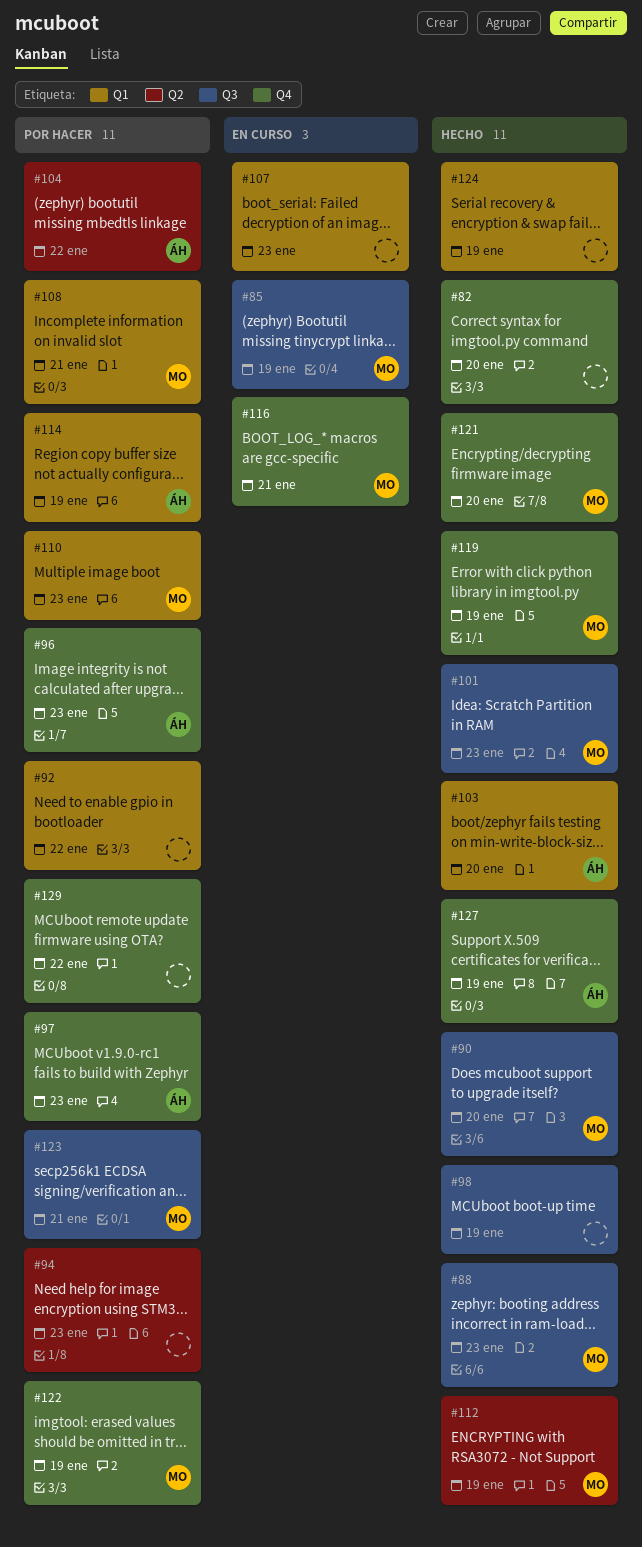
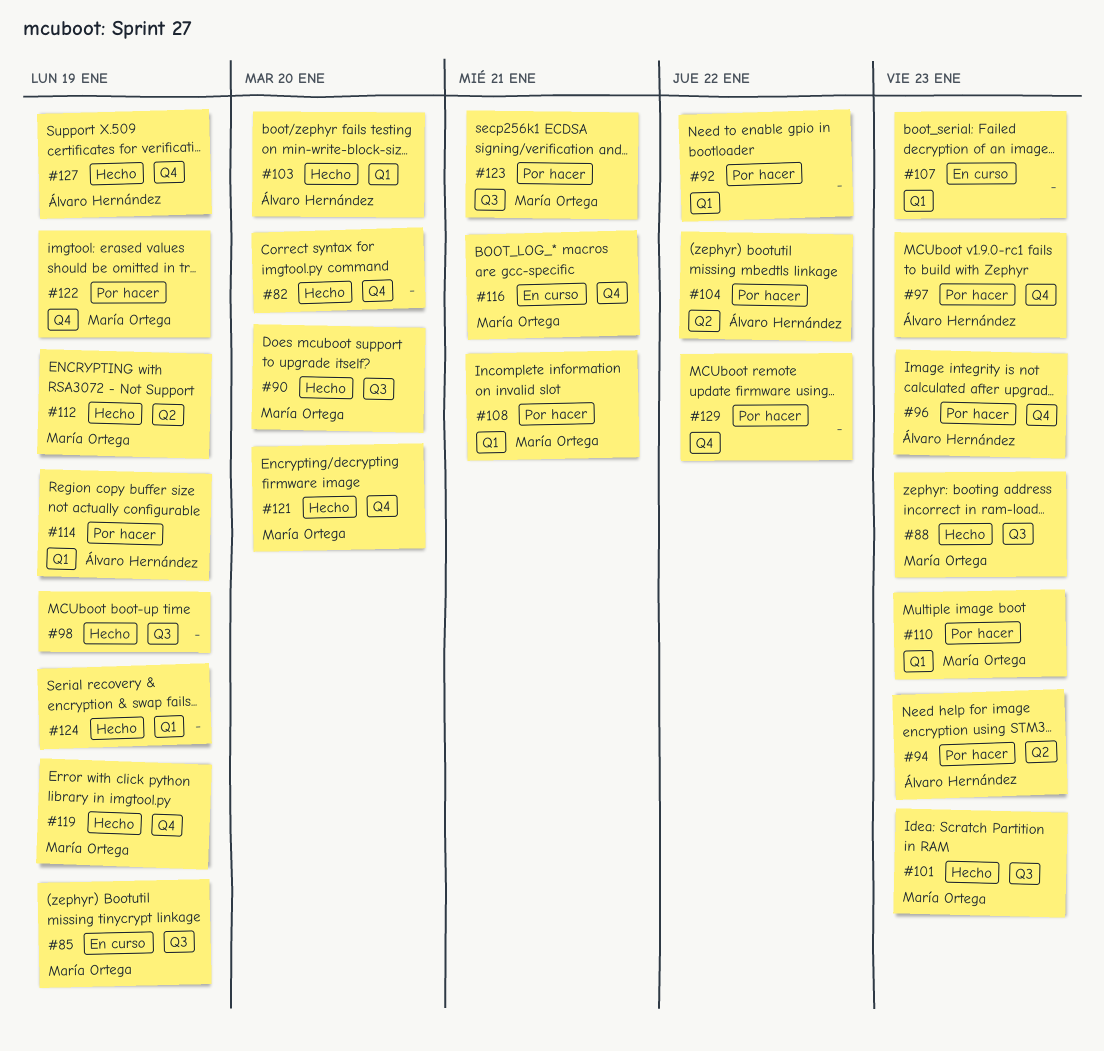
#94, owner: none -> Álvaro Hernández

